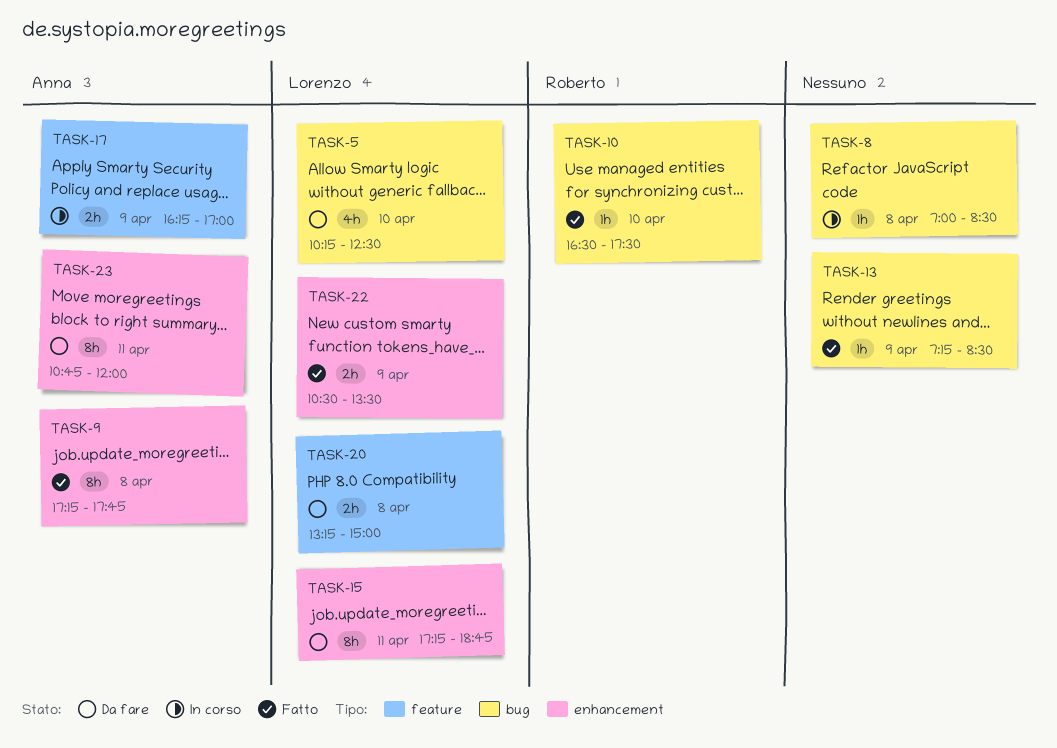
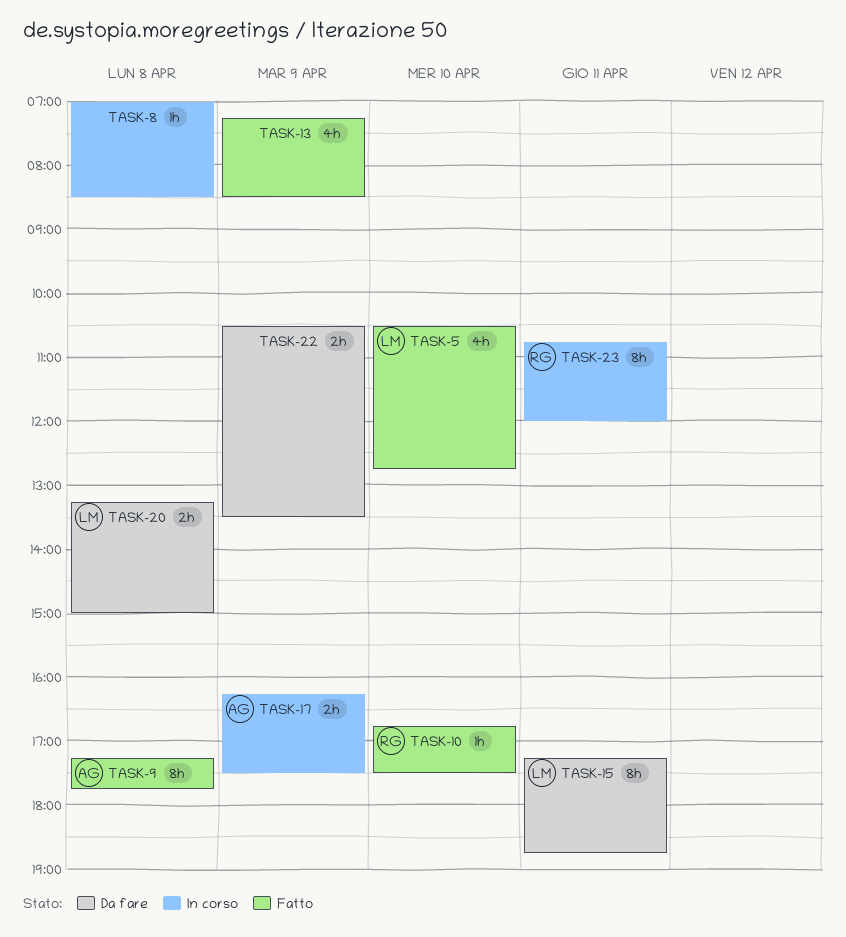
TASK-5, status: Da fare -> Fatto
TASK-5, begins: 10:15 -> 10:30
TASK-5, ends: 12:30 -> 12:45
TASK-10, begins: 16:30 -> 16:45
TASK-13, estimate: 1h -> 4h
TASK-17, ends: 17:00 -> 17:30
TASK-22, status: Fatto -> Da fare
TASK-22, owner: Lorenzo -> none
TASK-23, status: Da fare -> In corso
TASK-23, owner: Anna -> Roberto

